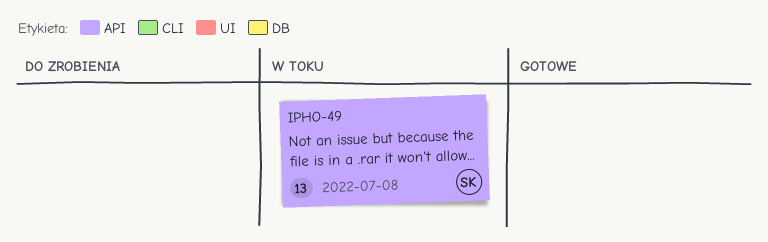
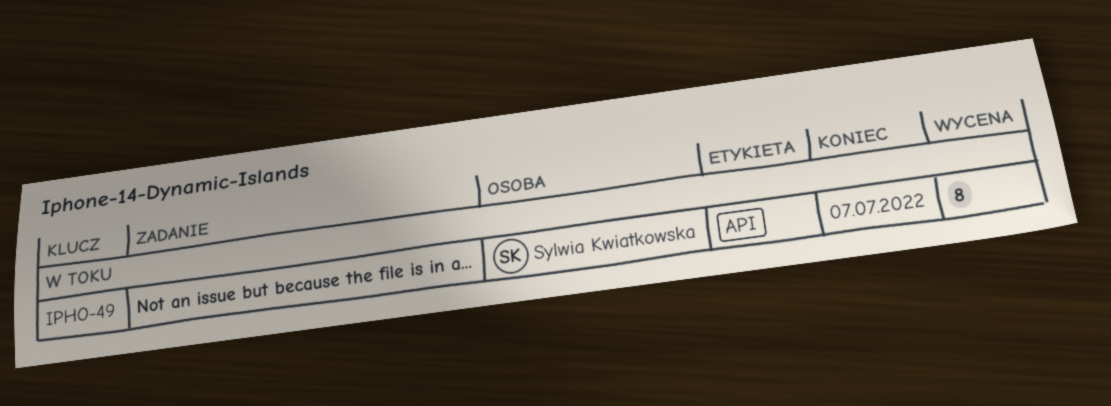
IPHO-49, estimate: 13 -> 8
IPHO-49, due: Jul 8 -> Jul 7

